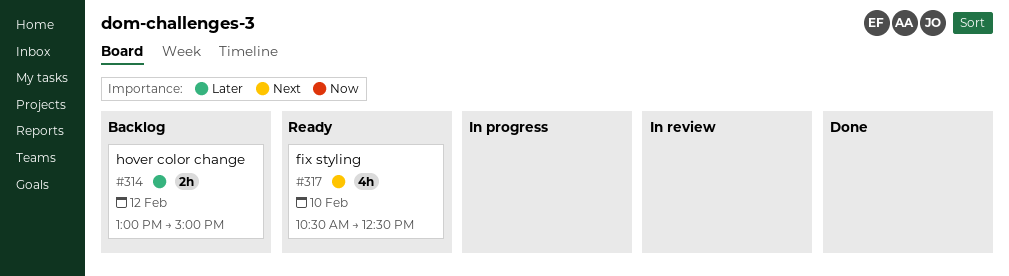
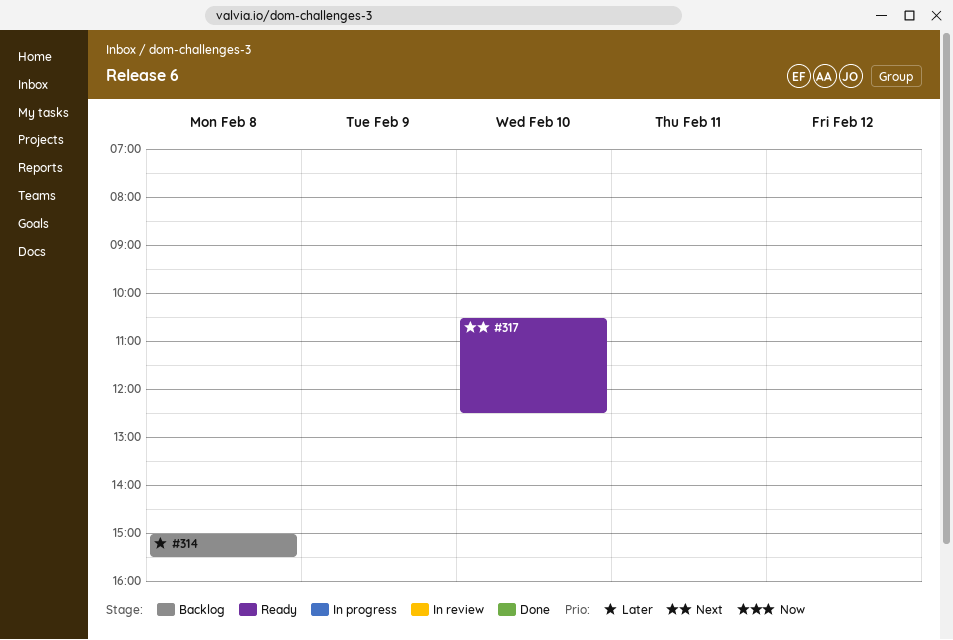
#314, day: Feb 12 -> Feb 8
#314, begins: 13:00 -> 15:00
#314, ends: 15:00 -> 15:30

